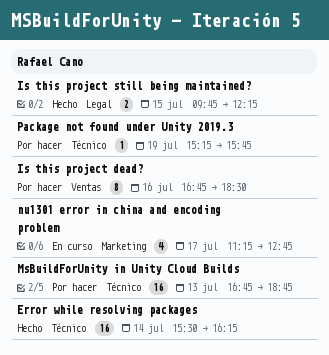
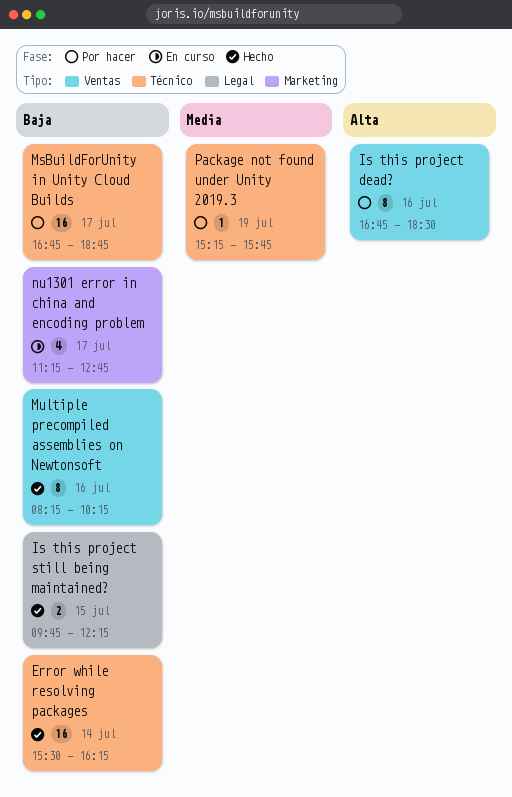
MsBuildForUnity in Unity Cloud Builds, day: Jul 13 -> Jul 17
Multiple precompiled assemblies on Newtonsoft: none -> present

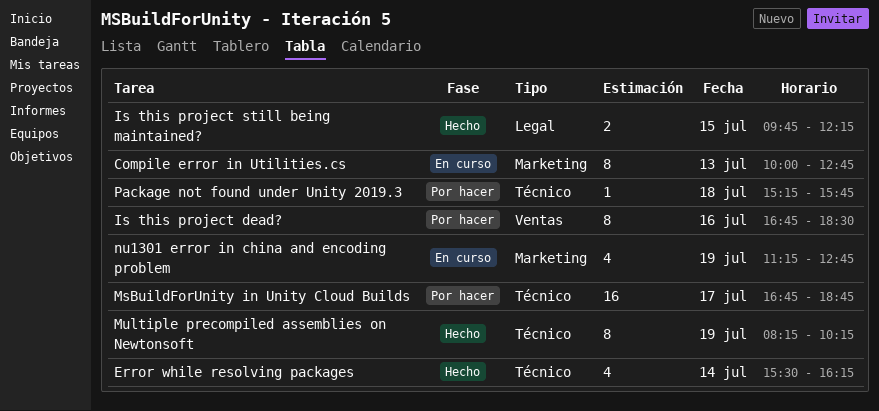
Compile error in Utilities.cs: none -> present
Error while resolving packages, estimate: 16 -> 4
Multiple precompiled assemblies on Newtonsoft, label: Ventas -> Técnico
Multiple precompiled assemblies on Newtonsoft, day: Jul 16 -> Jul 19
nu1301 error in china and encoding problem, day: Jul 17 -> Jul 19
Package not found under Unity 2019.3, day: Jul 19 -> Jul 18

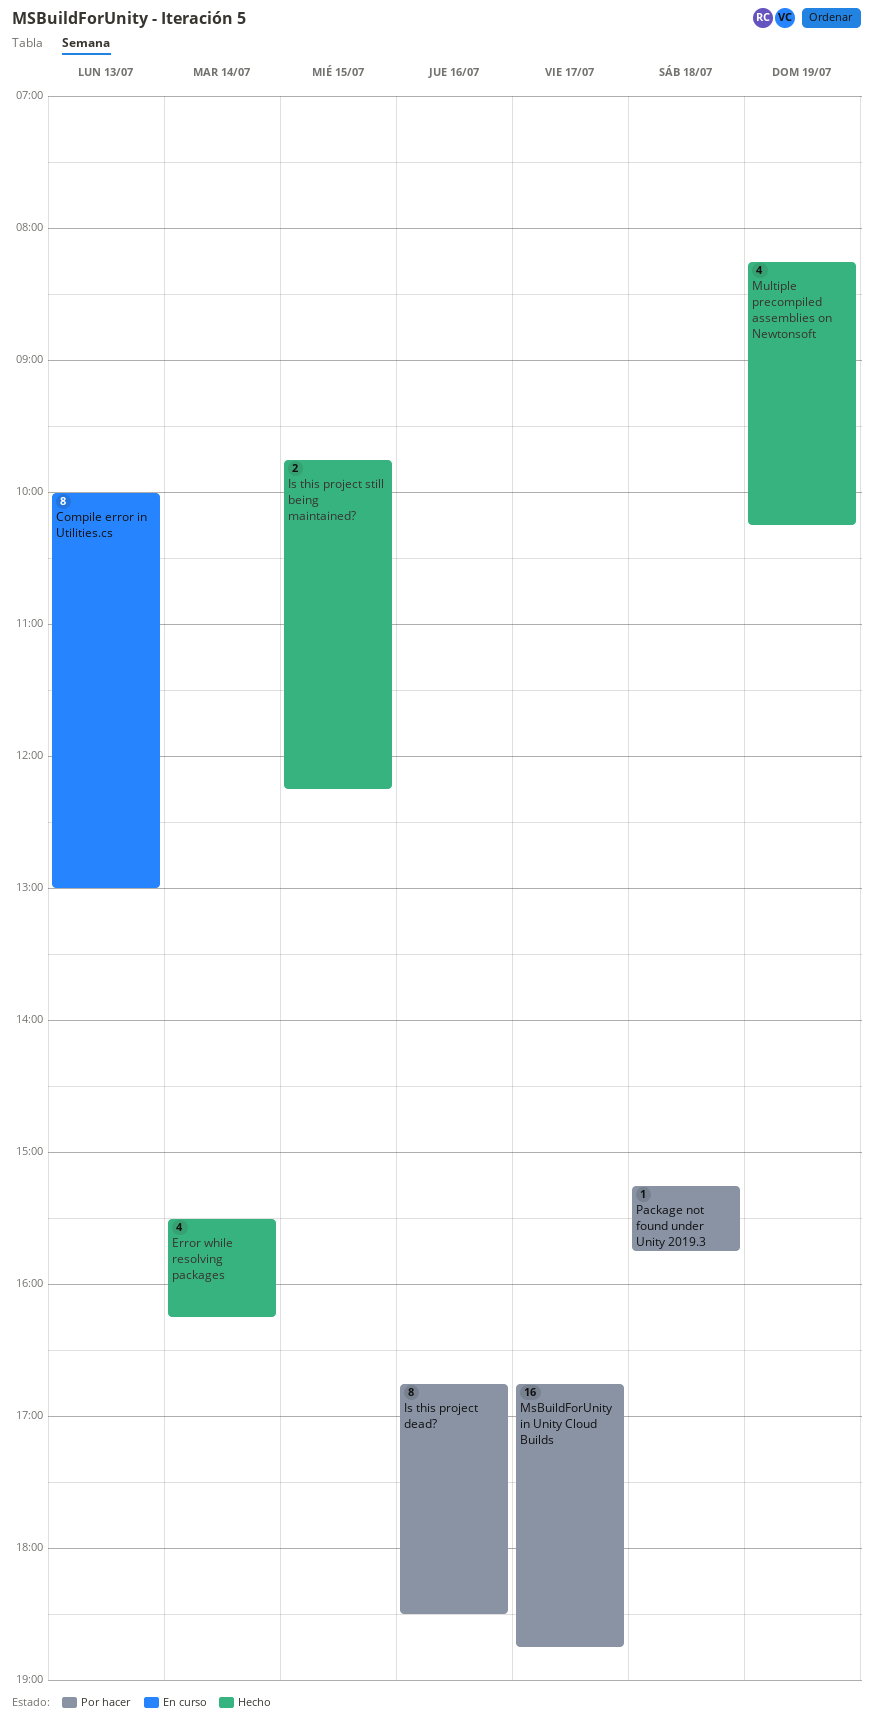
Compile error in Utilities.cs, ends: 12:45 -> 13:00
Multiple precompiled assemblies on Newtonsoft, estimate: 8 -> 4
nu1301 error in china and encoding problem: present -> none

